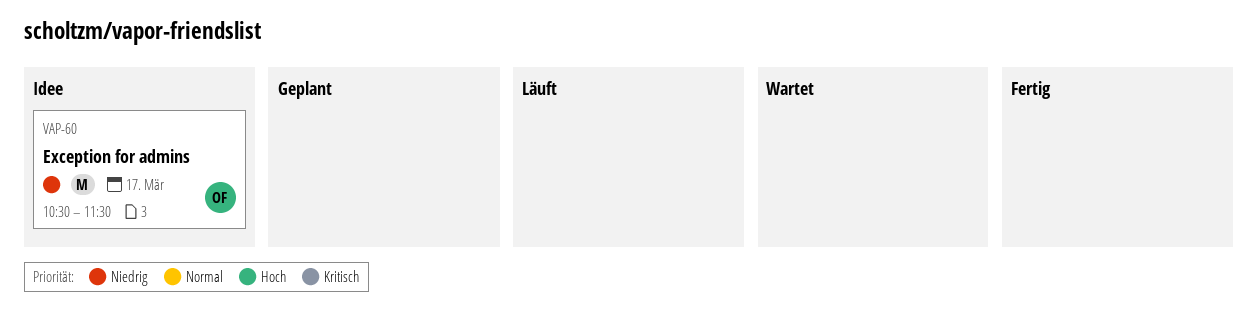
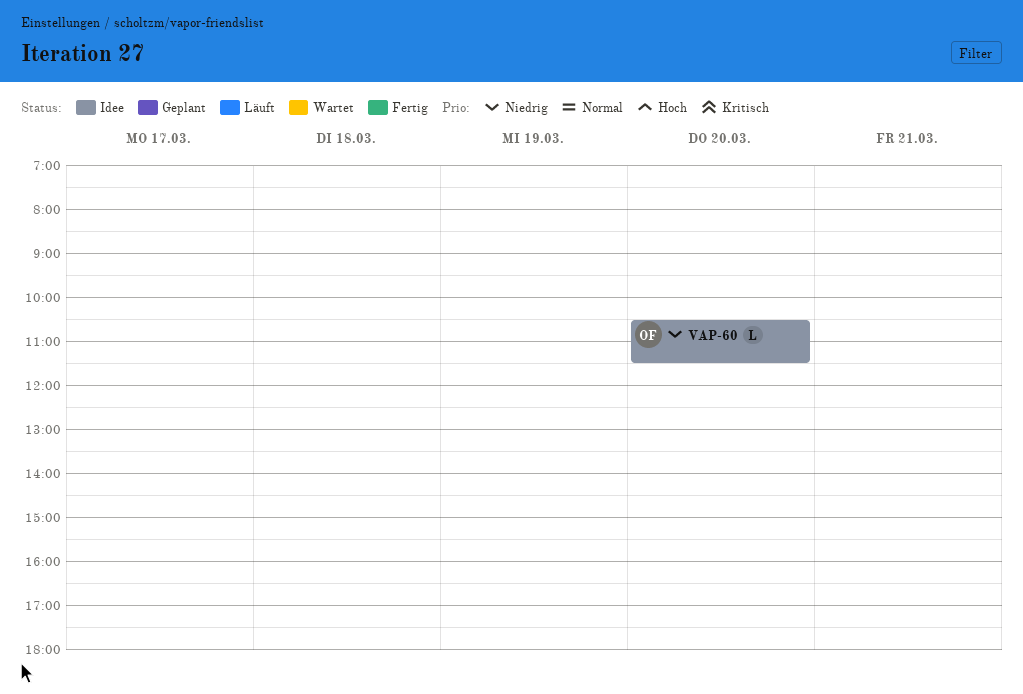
VAP-60, estimate: M -> L
VAP-60, day: Mar 17 -> Mar 20

